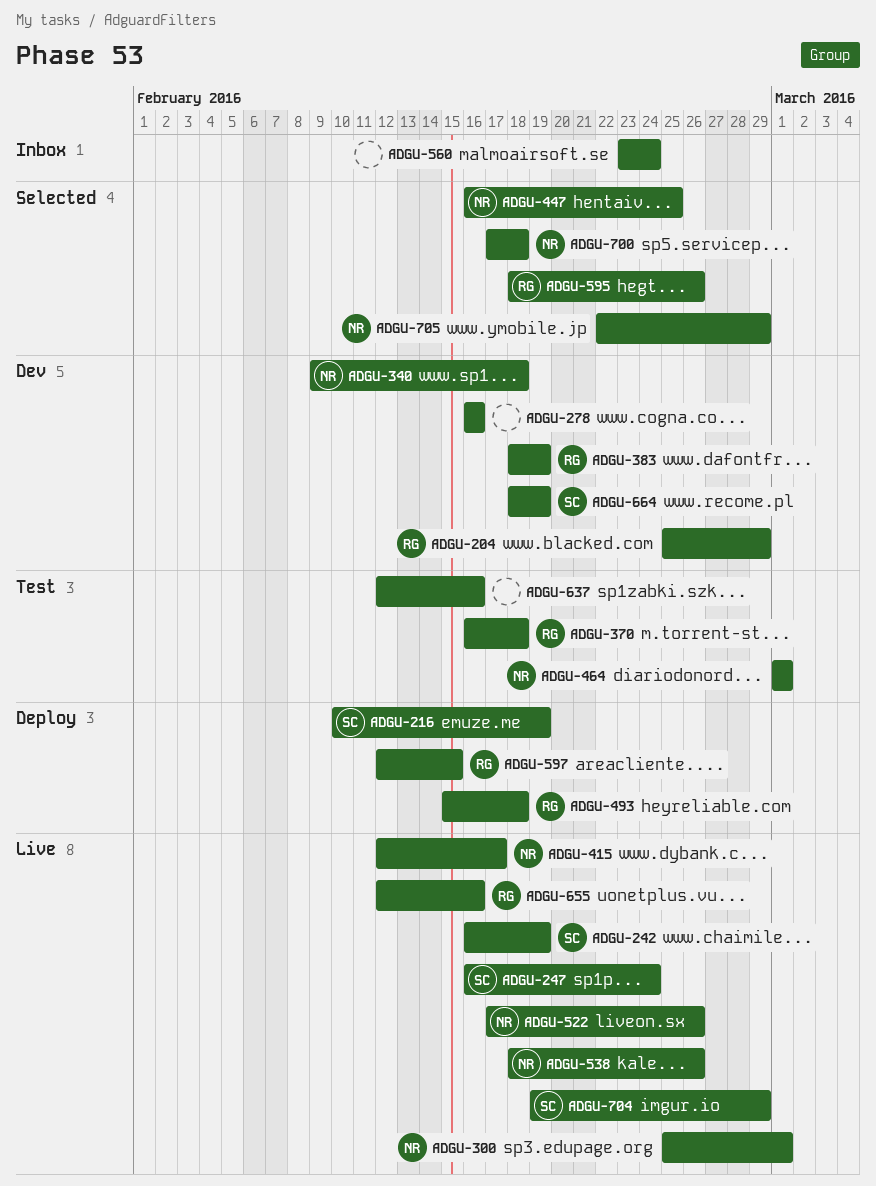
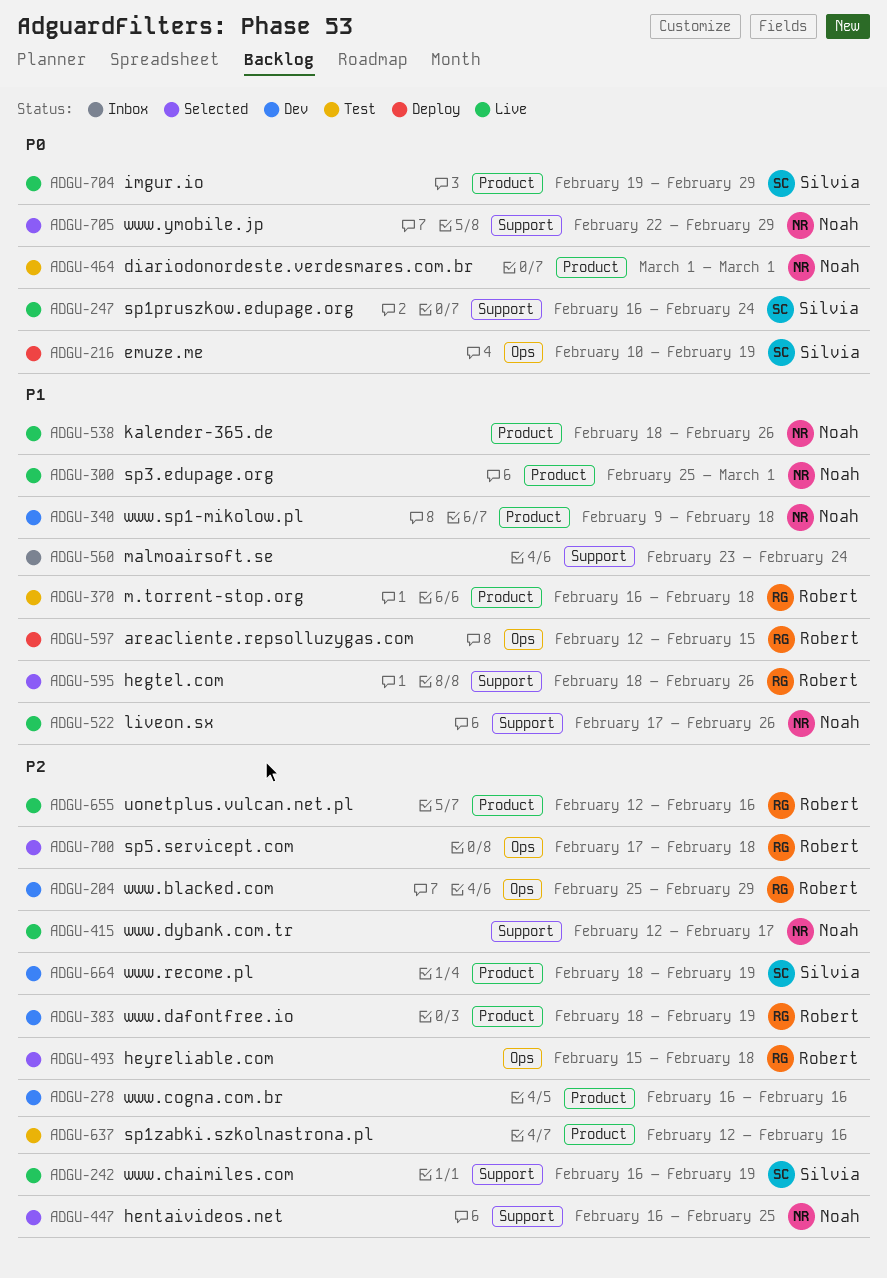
ADGU-493, status: Deploy -> Selected
ADGU-700, owner: Noah -> Robert

